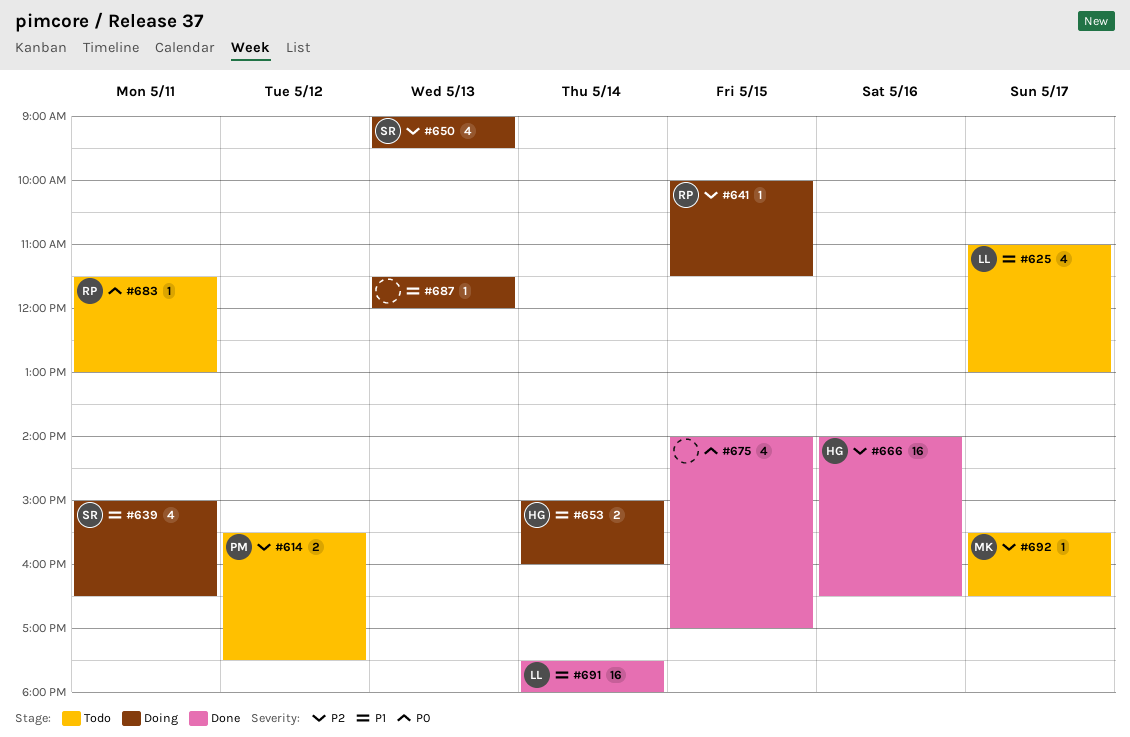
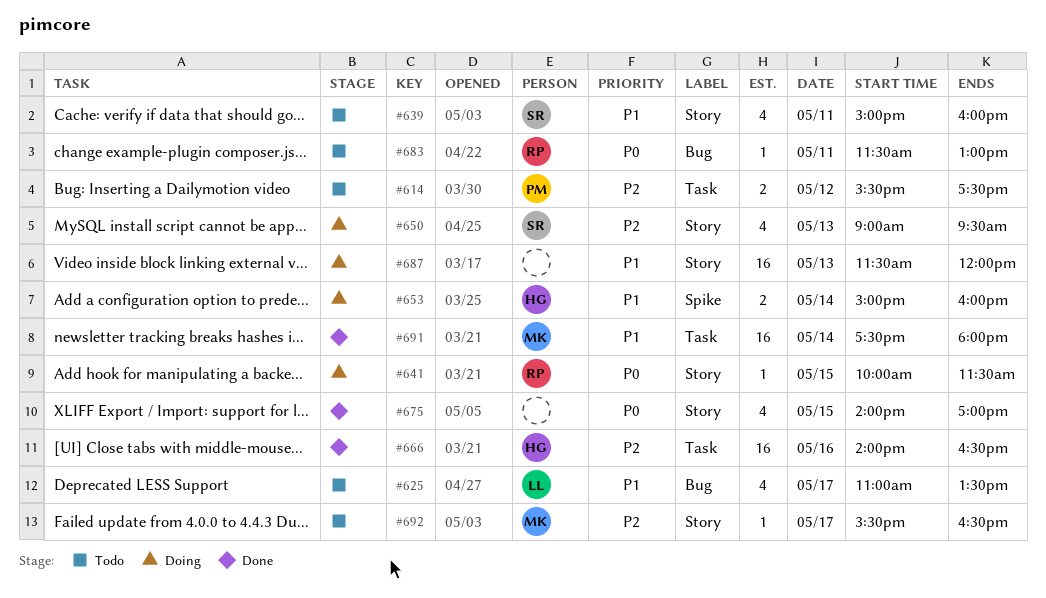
#625, ends: 13:00 -> 13:30
#639, status: Doing -> Todo
#639, ends: 16:30 -> 16:00
#641, priority: P2 -> P0
#687, estimate: 1 -> 16
#691, owner: LL -> MK

